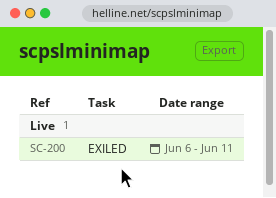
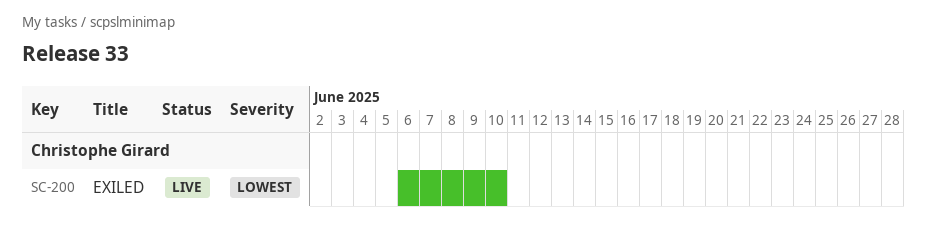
SC-200, due: Jun 11 -> Jun 10

